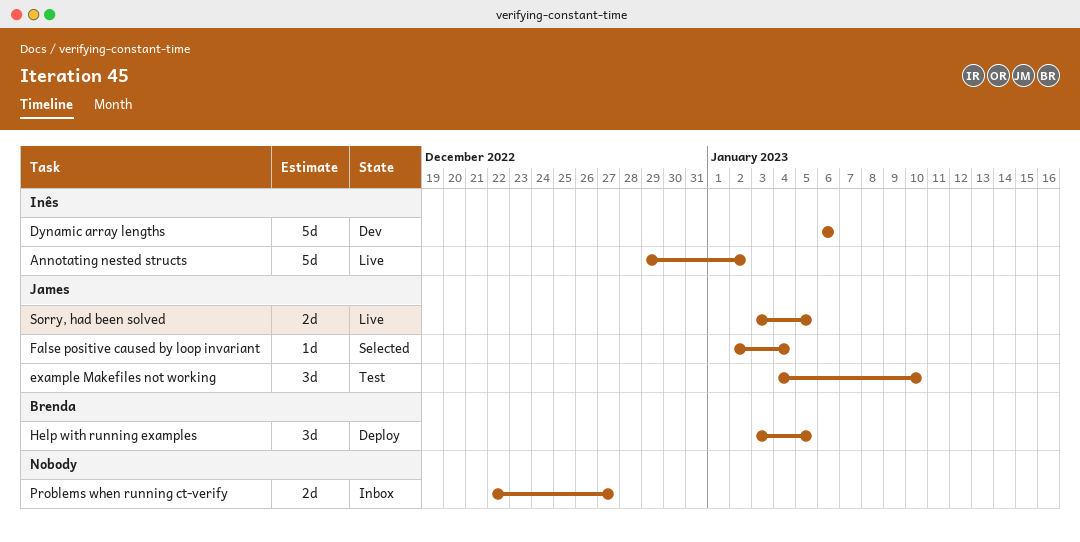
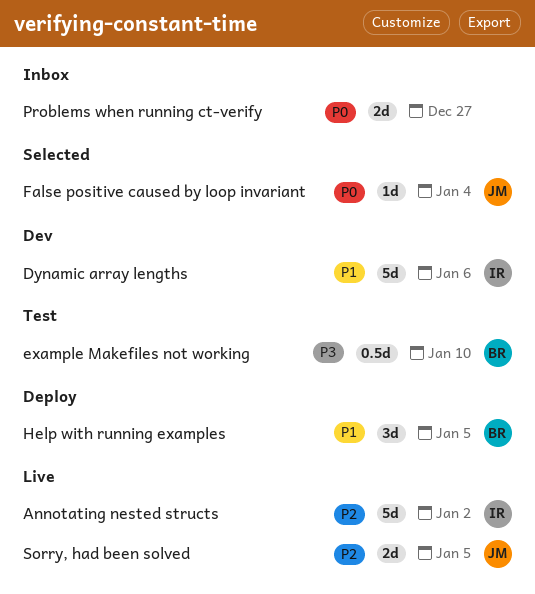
example Makefiles not working, owner: James -> Brenda
example Makefiles not working, estimate: 3d -> 0.5d

